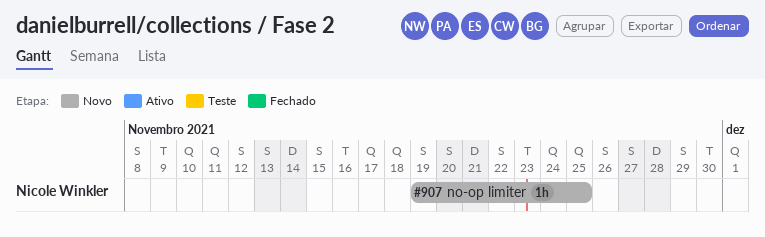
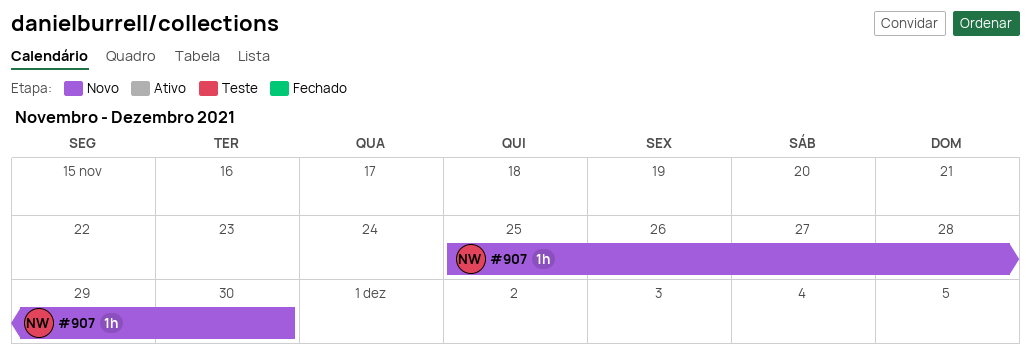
#907, start: Nov 19 -> Nov 25
#907, due: Nov 25 -> Nov 30

